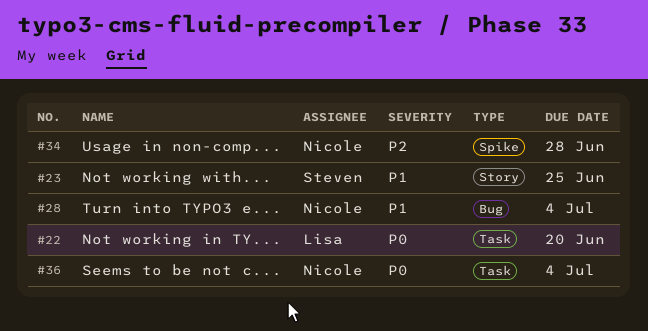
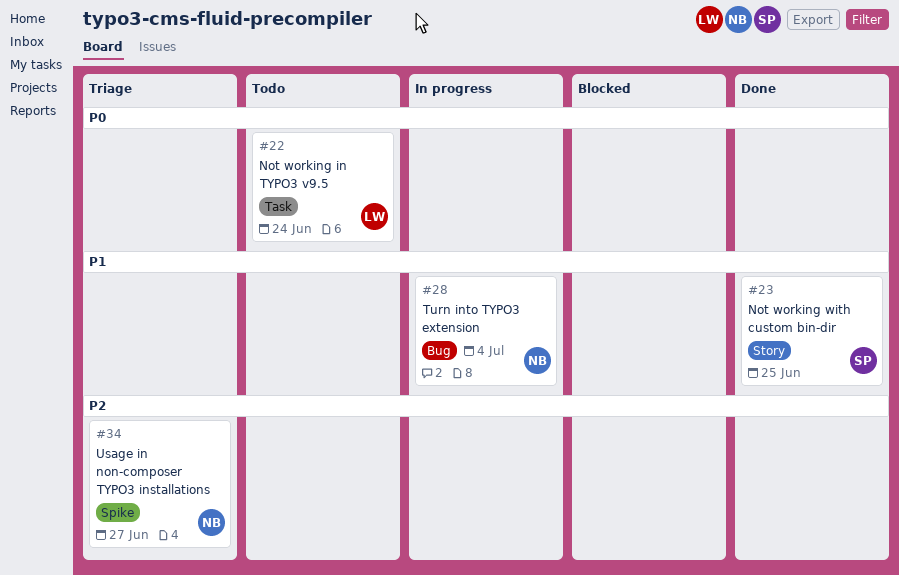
#22, due: Jun 20 -> Jun 24
#34, due: Jun 28 -> Jun 27
#36: present -> none

